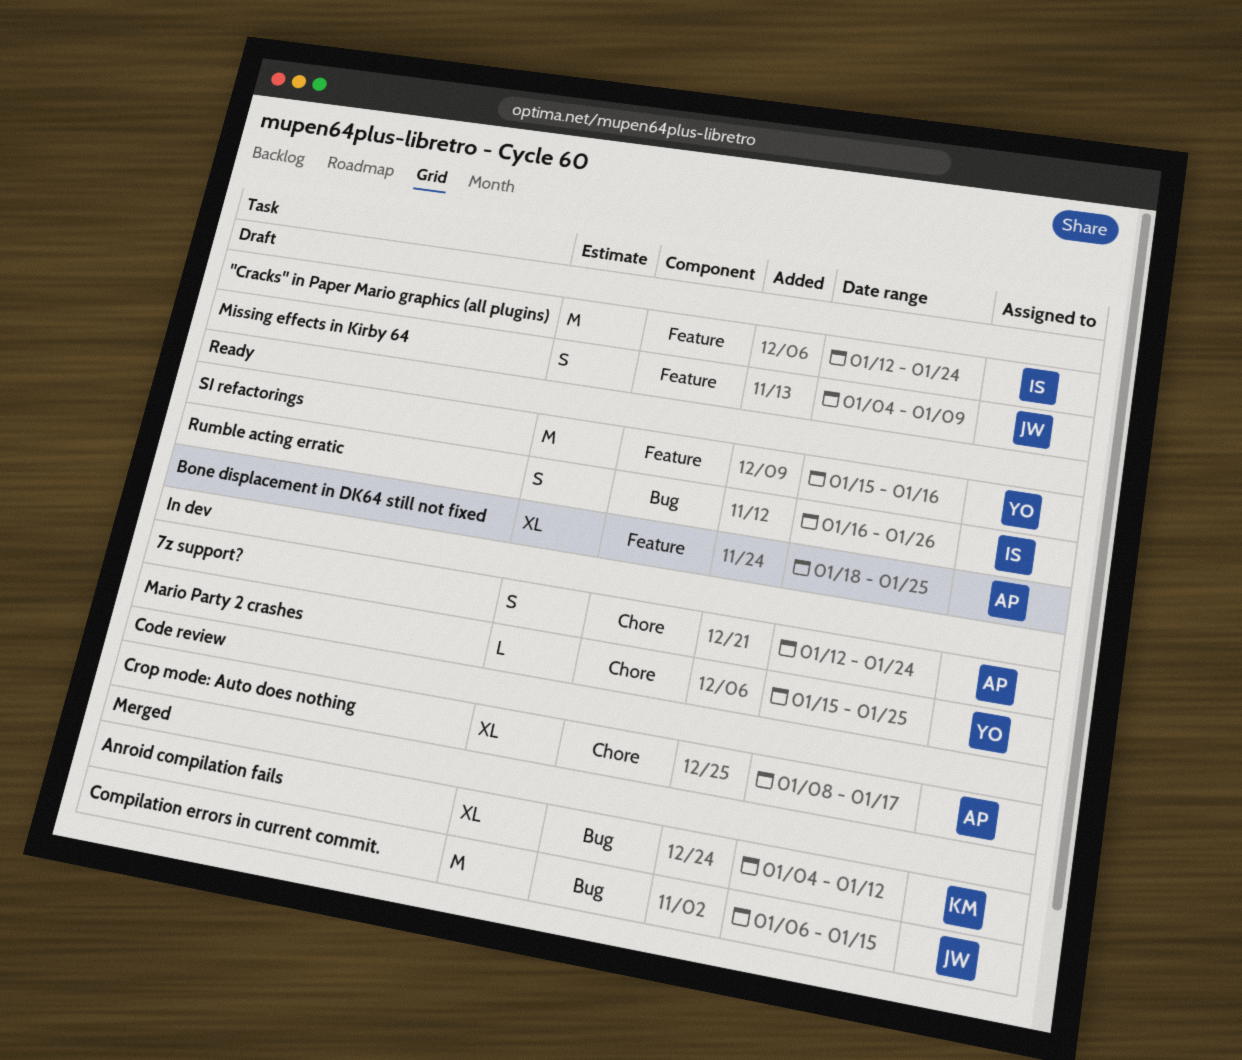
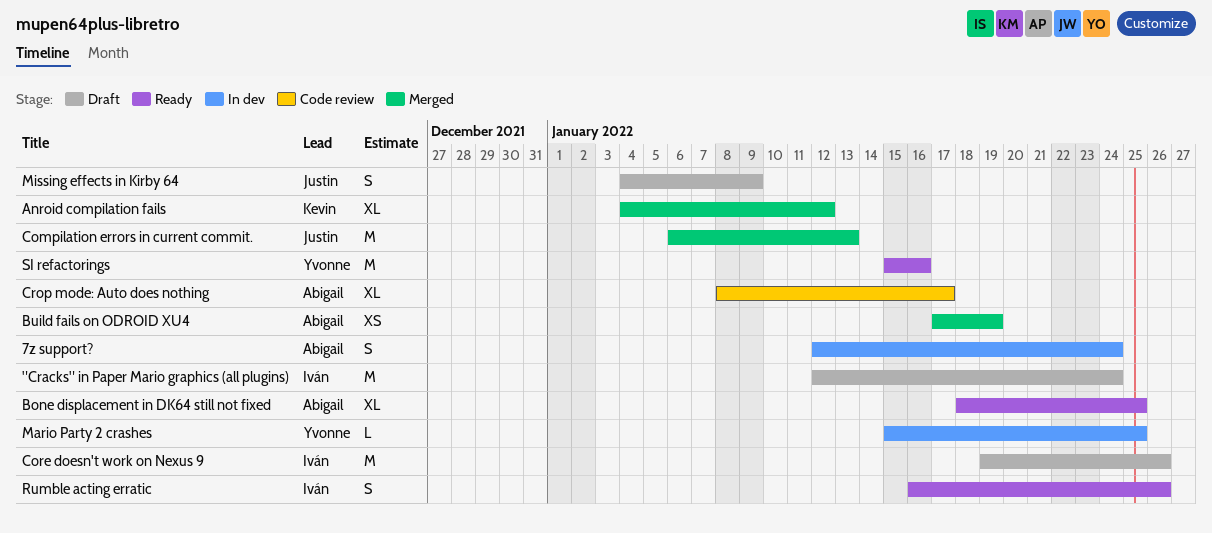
Build fails on ODROID XU4: none -> present
Compilation errors in current commit., due: Jan 15 -> Jan 13
Core doesn't work on Nexus 9: none -> present

